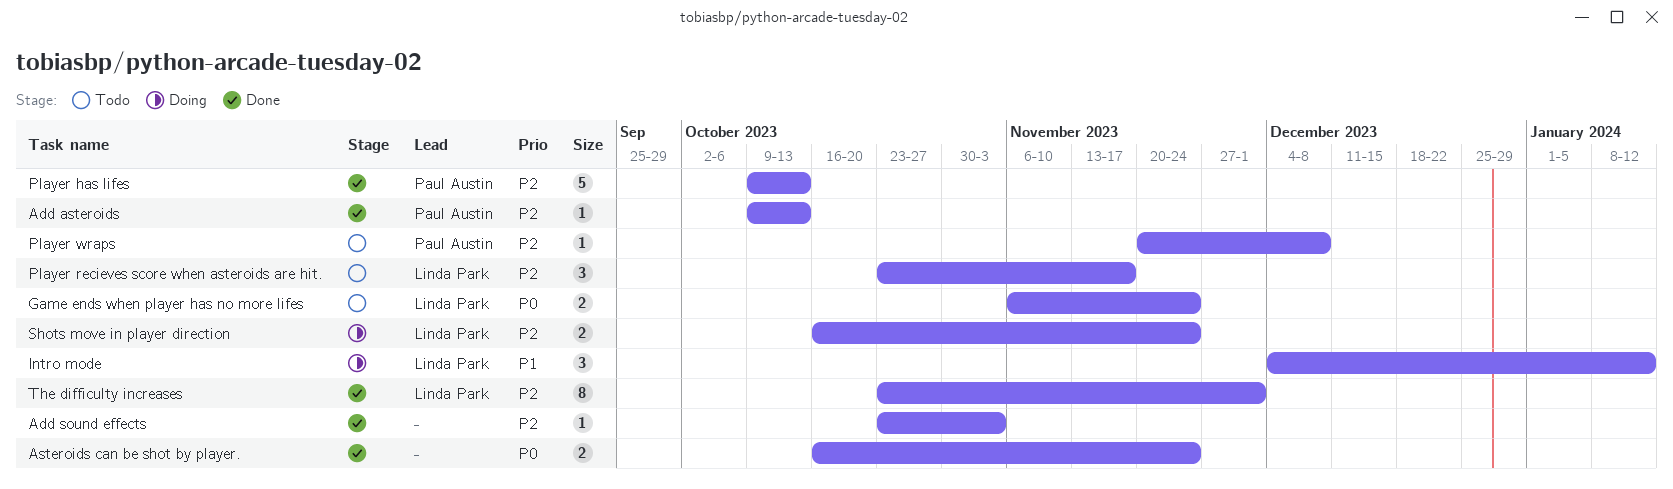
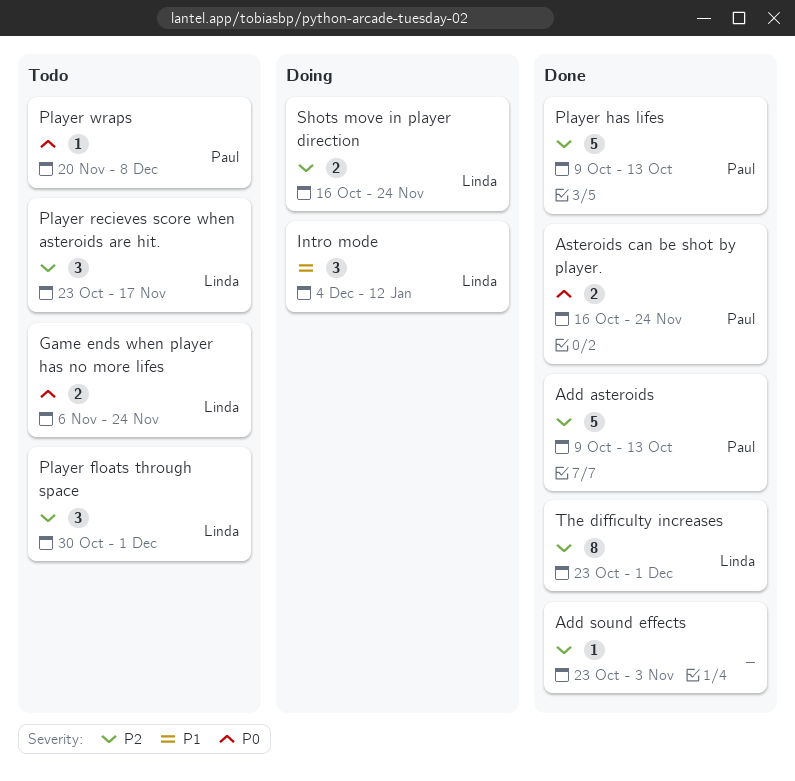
Add asteroids, estimate: 1 -> 5
Asteroids can be shot by player., owner: none -> Paul Austin
Player floats through space: none -> present
Player wraps, priority: P2 -> P0

